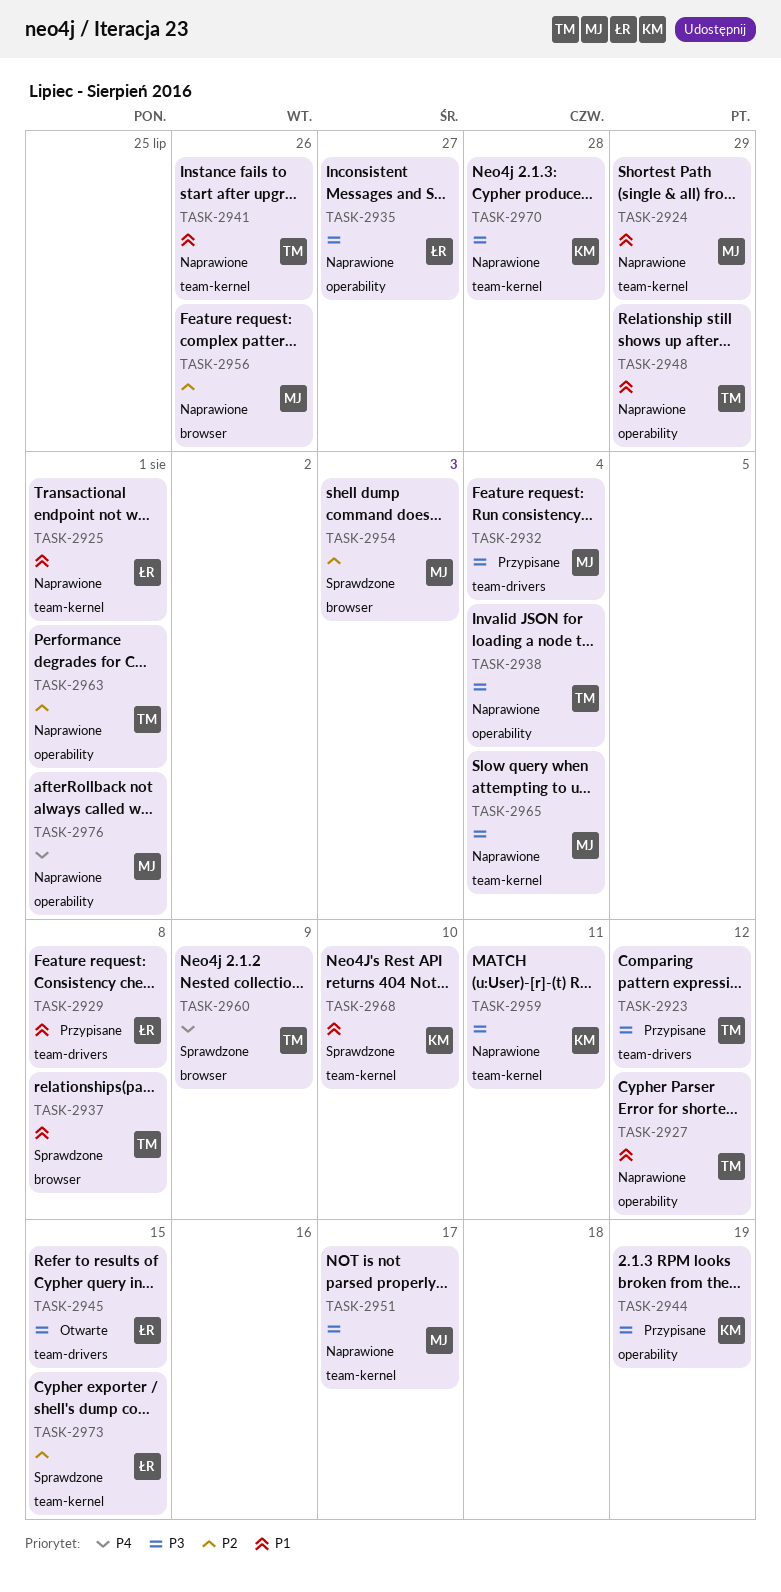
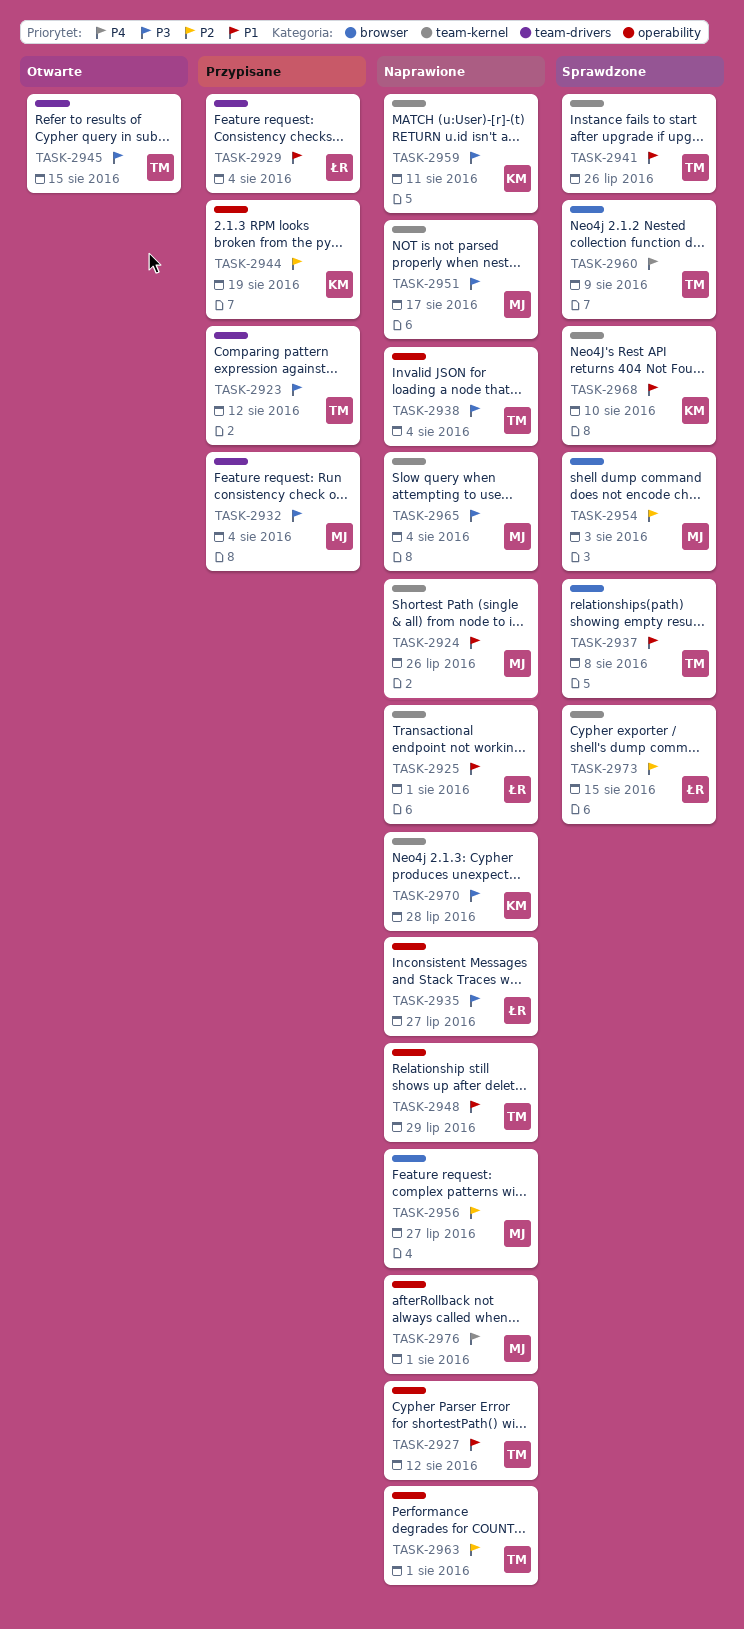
TASK-2924, due: Jul 29 -> Jul 26
TASK-2929, due: Aug 8 -> Aug 4
TASK-2941, status: Naprawione -> Sprawdzone
TASK-2944, priority: P3 -> P2
TASK-2945, owner: ŁR -> TM
TASK-2956, due: Jul 26 -> Jul 27

